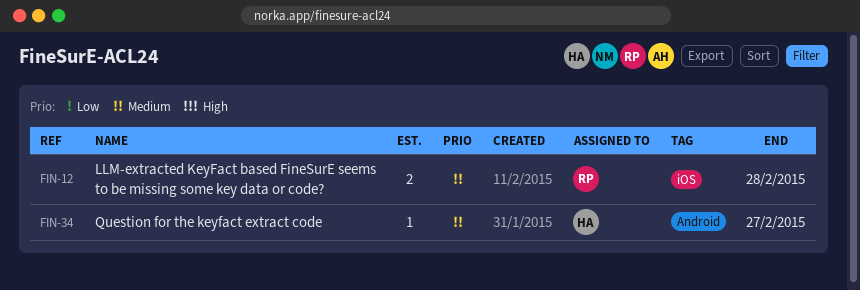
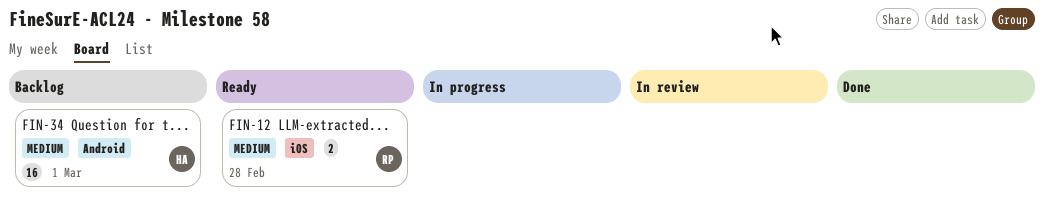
FIN-34, estimate: 1 -> 16
FIN-34, due: Feb 27 -> Mar 1

